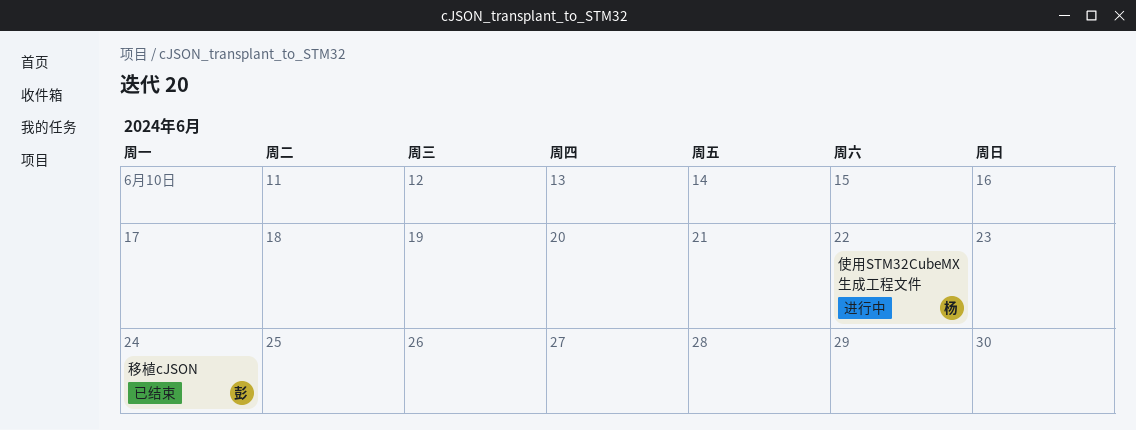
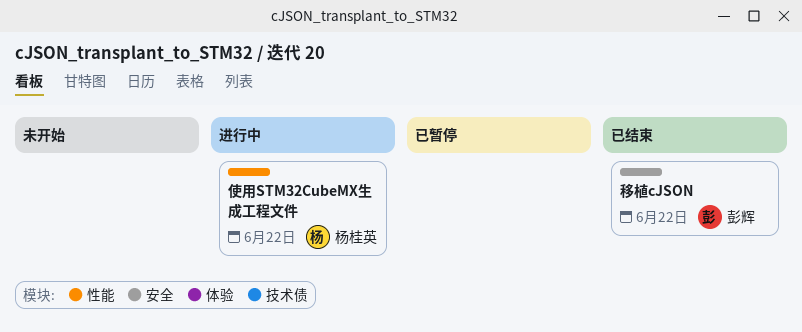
移植cJSON, due: Jun 24 -> Jun 22

